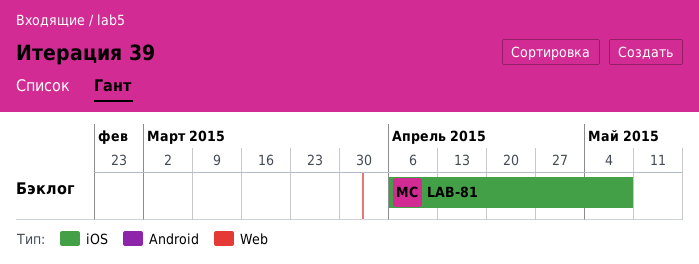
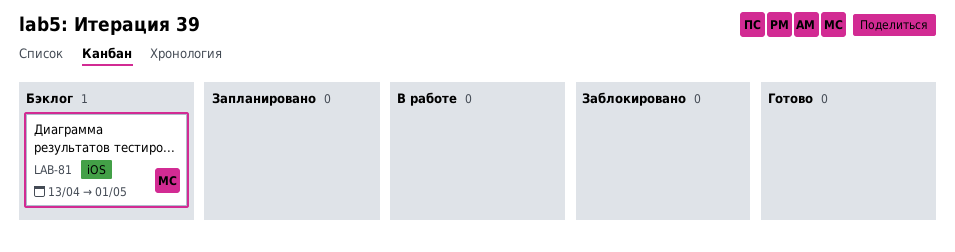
LAB-81, start: Apr 6 -> Apr 13
LAB-81, due: May 8 -> May 1

